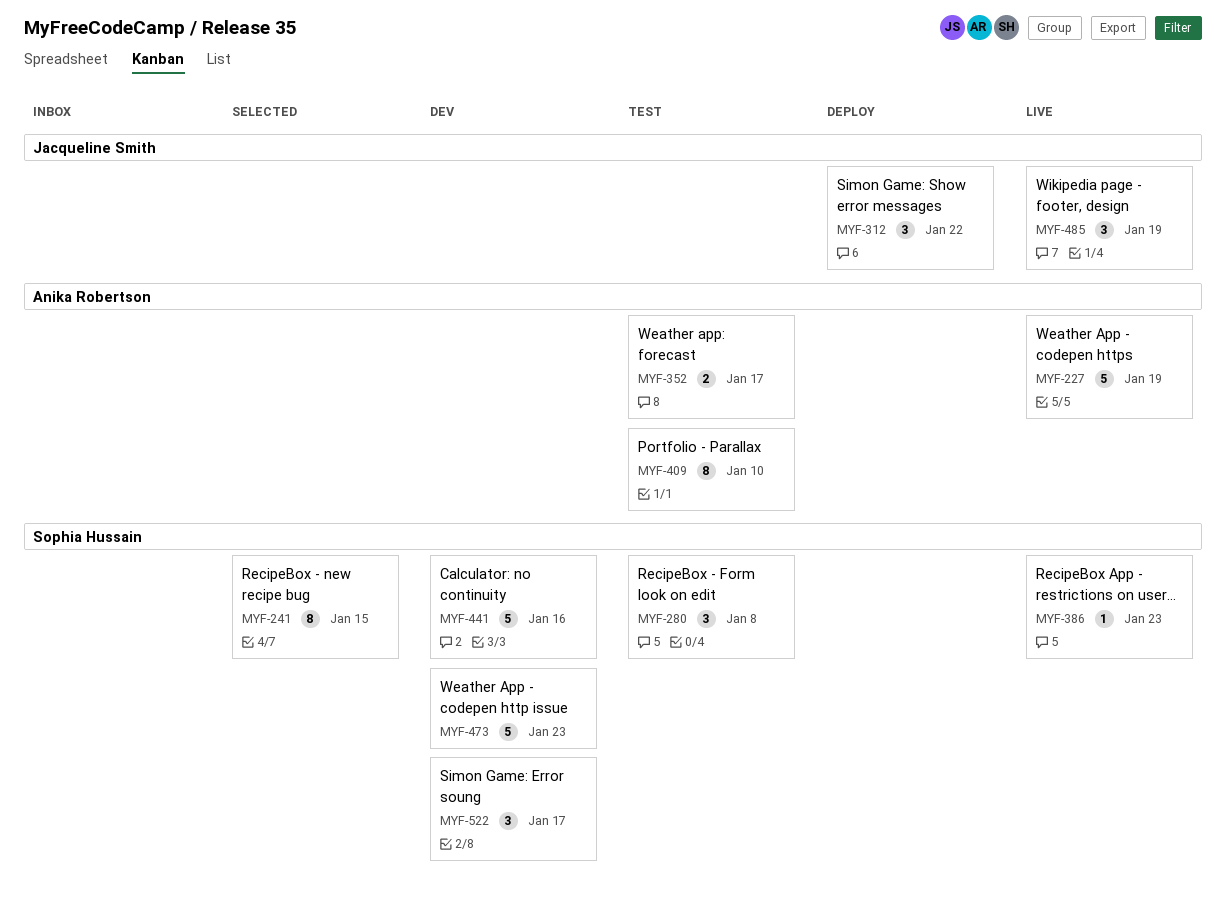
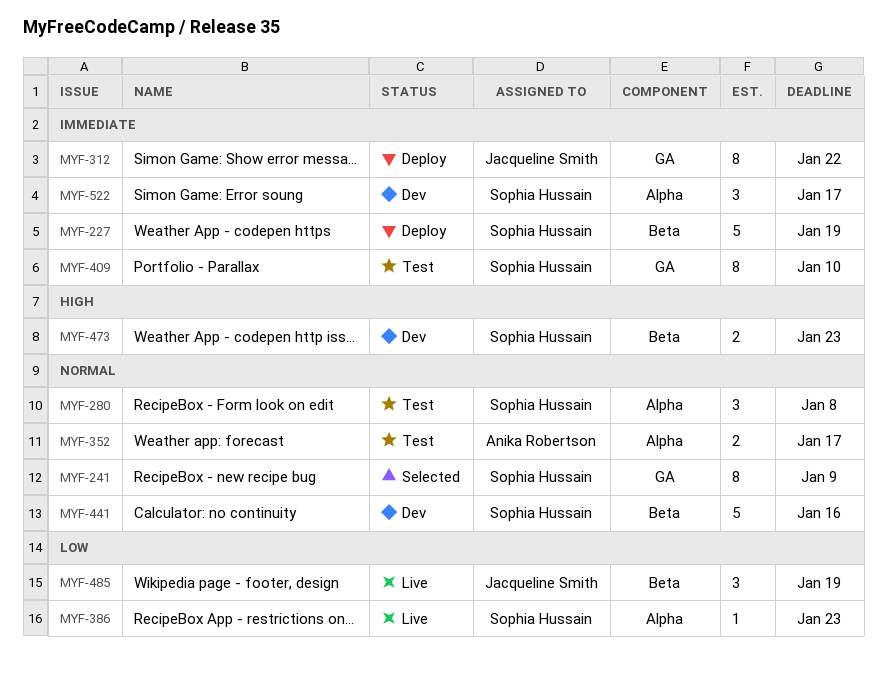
MYF-227, status: Live -> Deploy
MYF-227, owner: Anika Robertson -> Sophia Hussain
MYF-241, due: Jan 15 -> Jan 9
MYF-312, estimate: 3 -> 8
MYF-409, owner: Anika Robertson -> Sophia Hussain
MYF-473, estimate: 5 -> 2

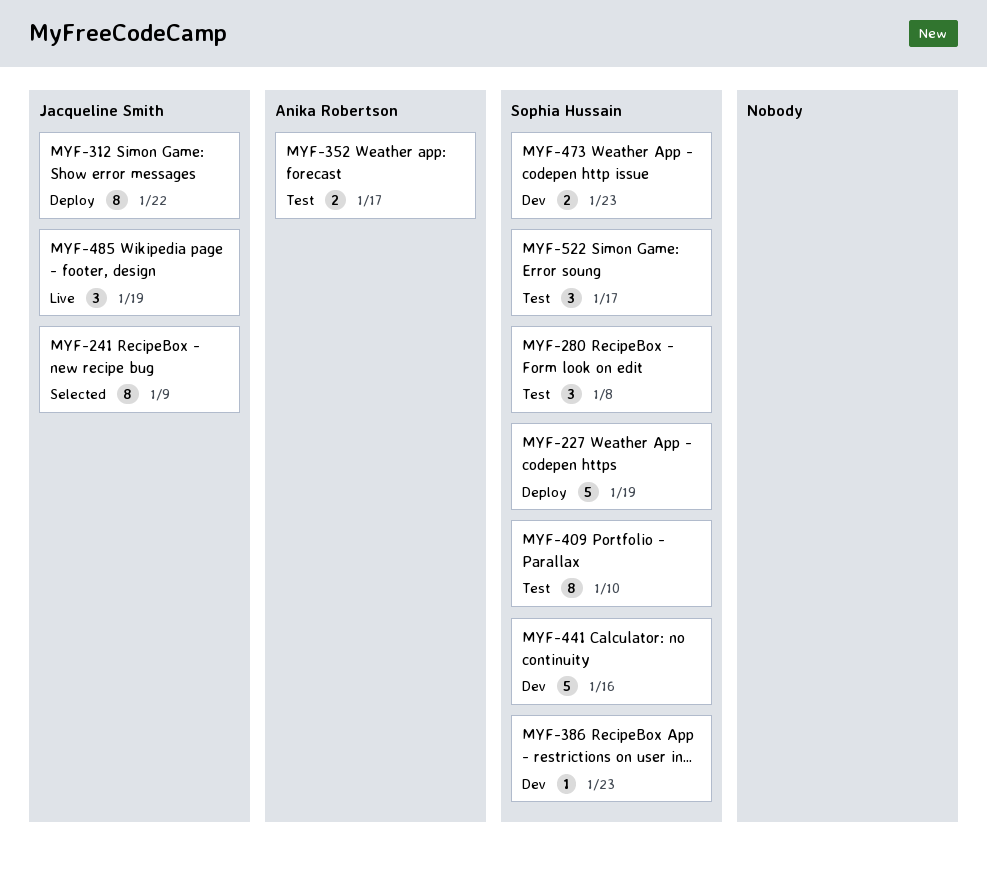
MYF-241, owner: Sophia Hussain -> Jacqueline Smith
MYF-386, status: Live -> Dev
MYF-522, status: Dev -> Test

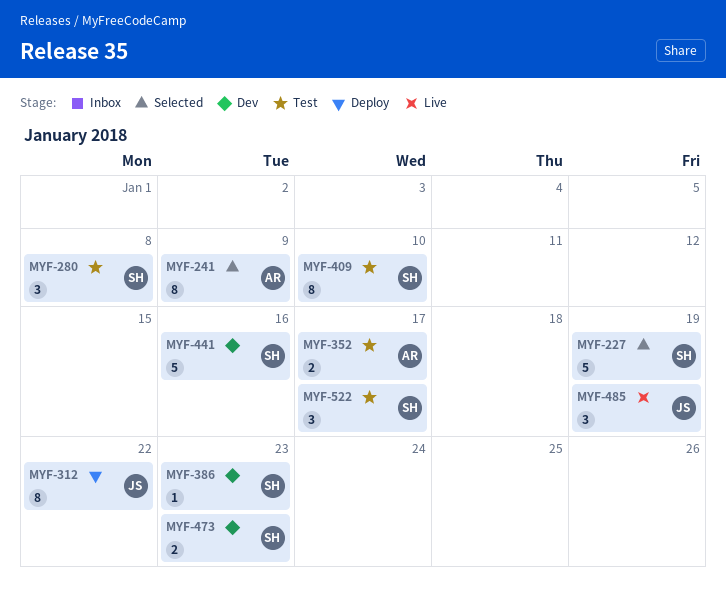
MYF-227, status: Deploy -> Selected
MYF-241, owner: Jacqueline Smith -> Anika Robertson

